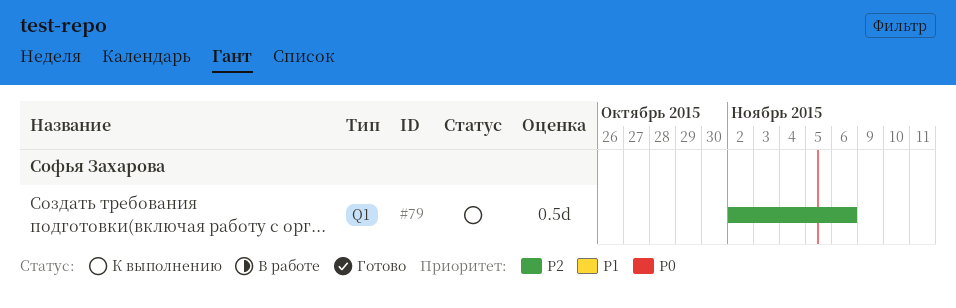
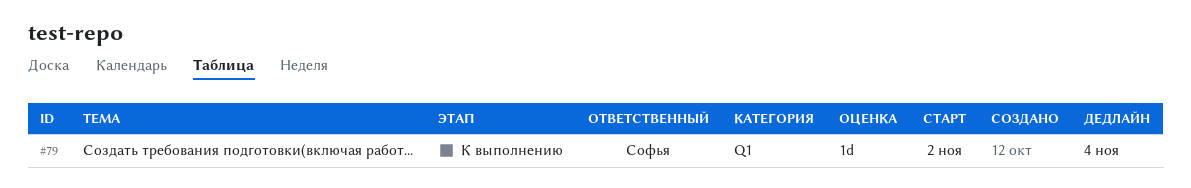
#79, estimate: 0.5d -> 1d
#79, due: Nov 6 -> Nov 4

